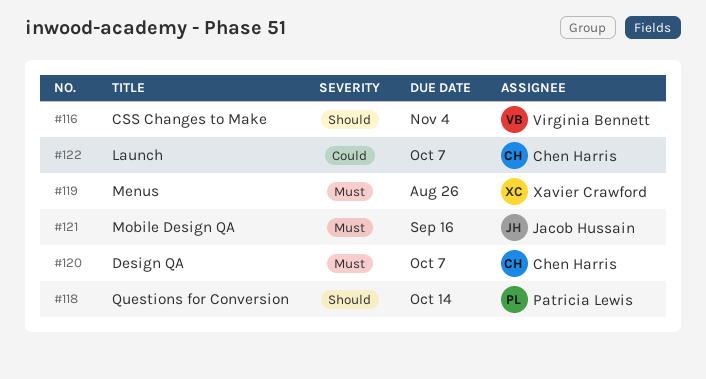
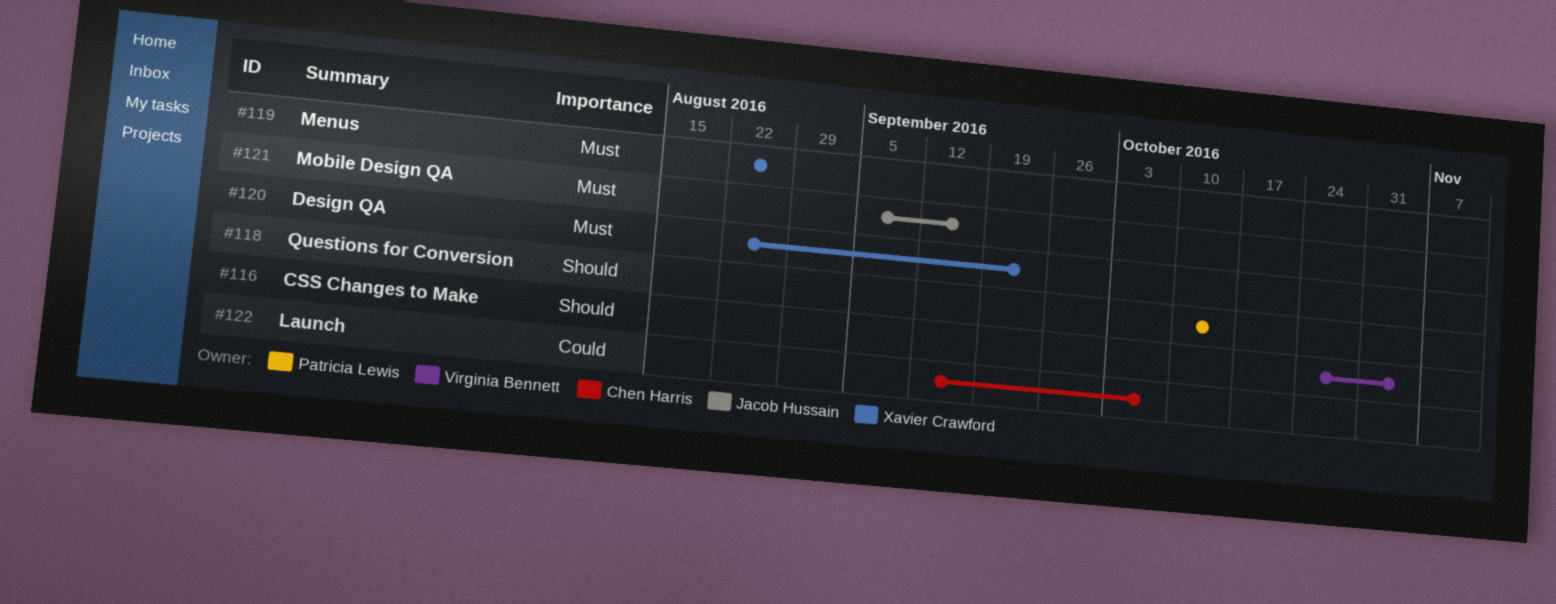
#120, owner: Chen Harris -> Xavier Crawford
#120, due: Oct 7 -> Sep 23

